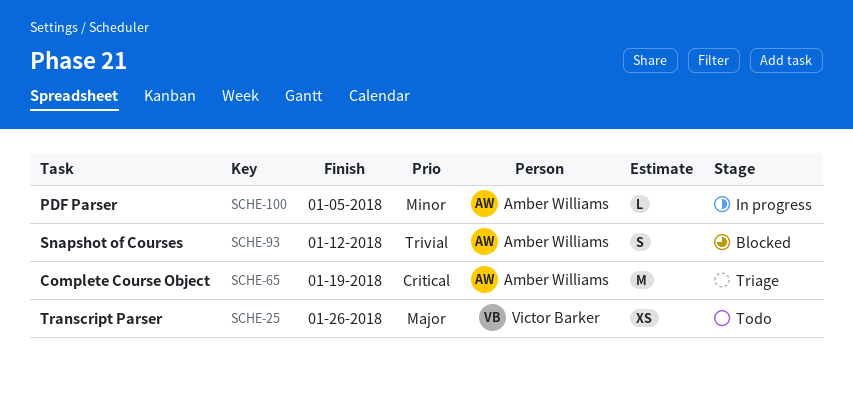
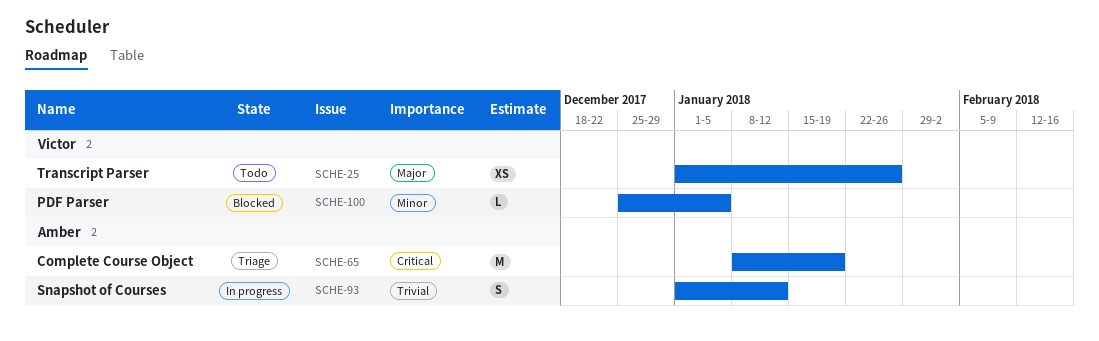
SCHE-93, status: Blocked -> In progress
SCHE-100, status: In progress -> Blocked
SCHE-100, owner: Amber Williams -> Victor Barker

